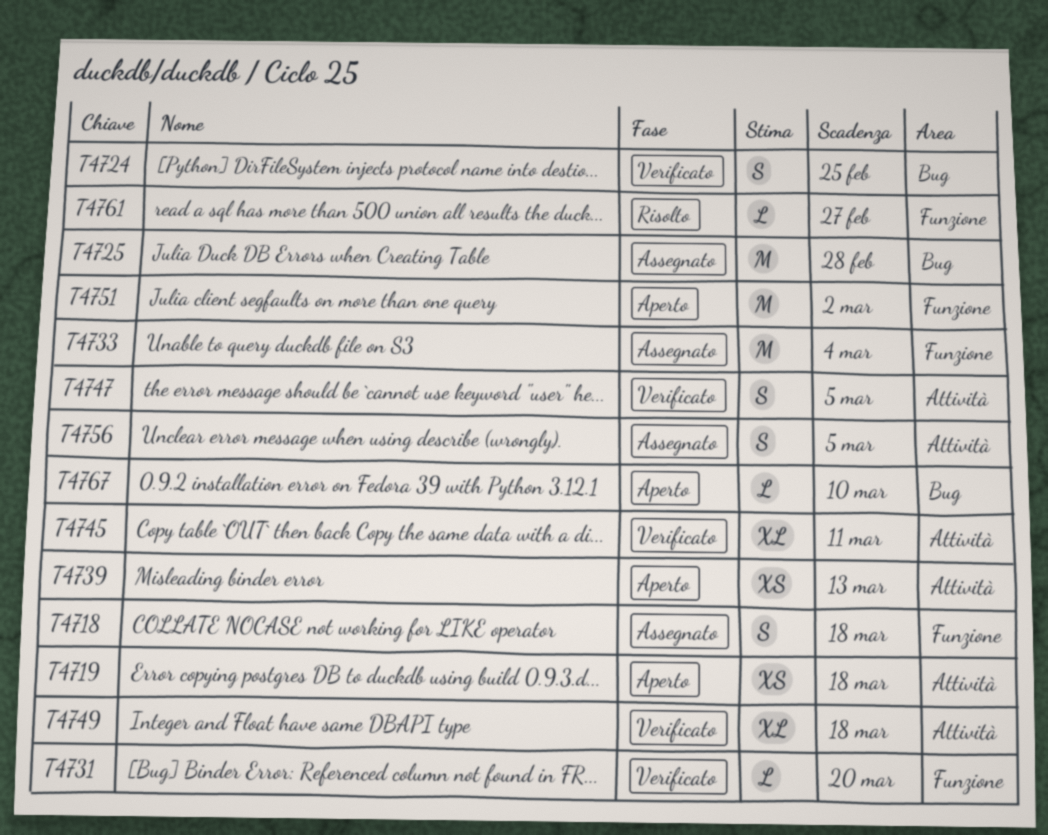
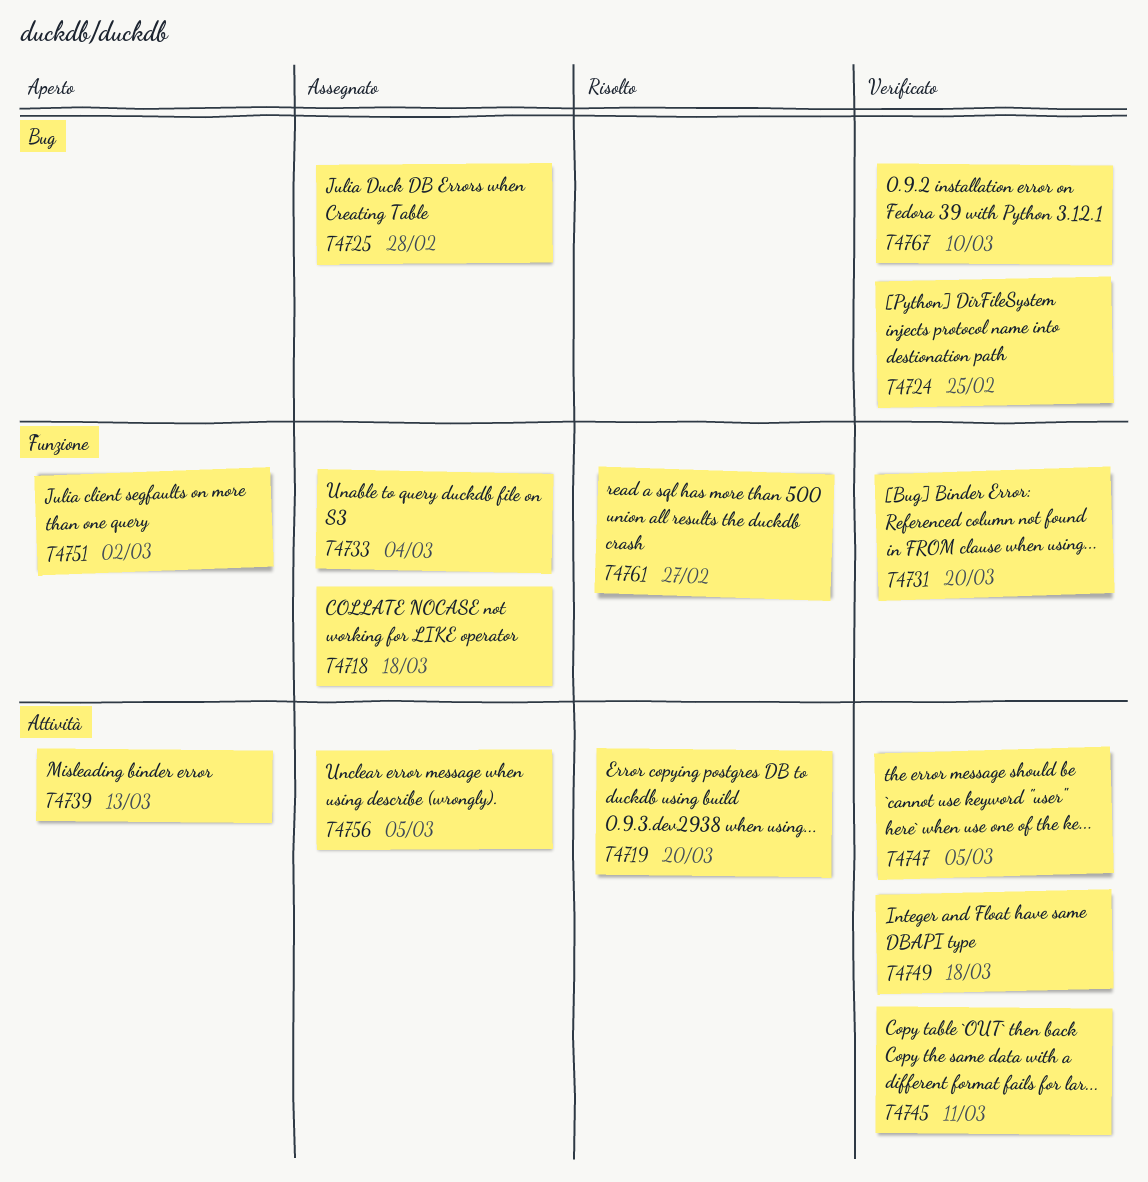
T4719, status: Aperto -> Risolto
T4719, due: Mar 18 -> Mar 20
T4767, status: Aperto -> Verificato

